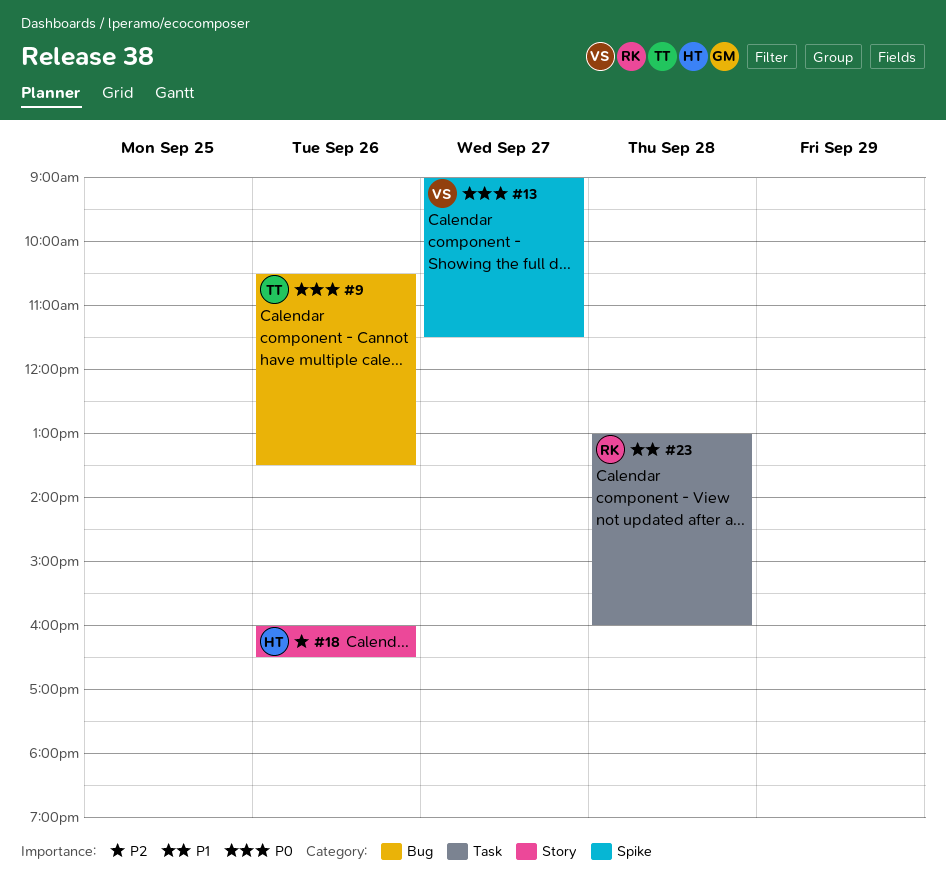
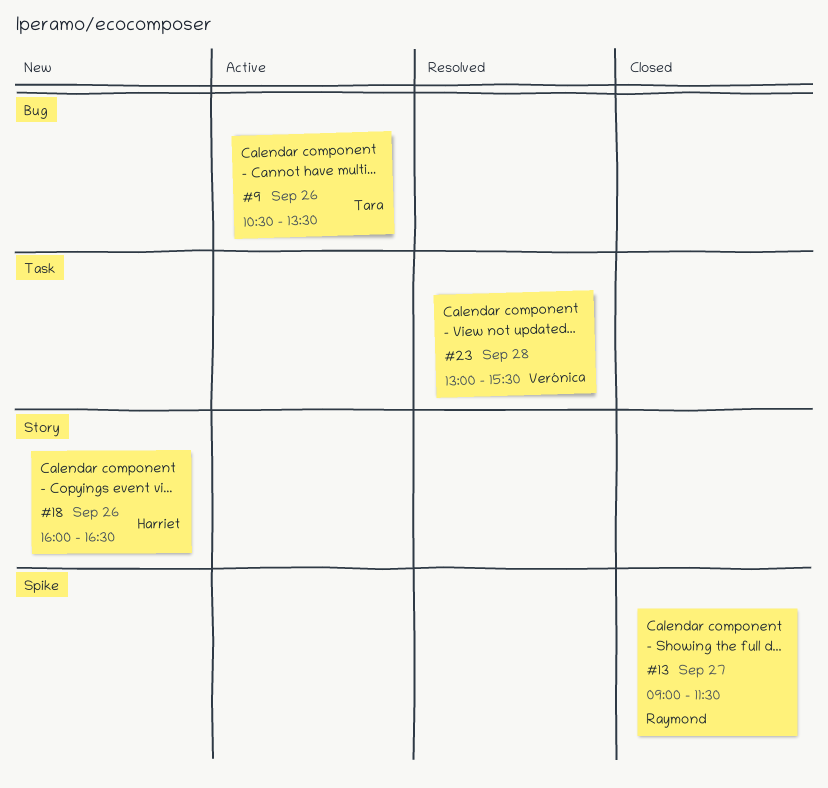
#13, owner: Verónica -> Raymond
#23, owner: Raymond -> Verónica
#23, ends: 16:00 -> 15:30

